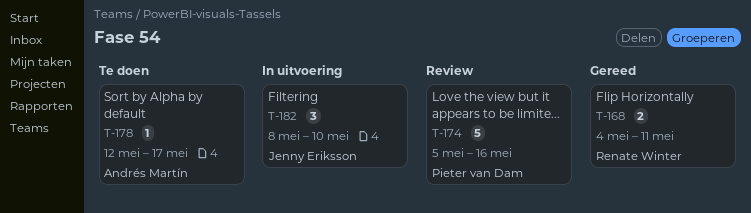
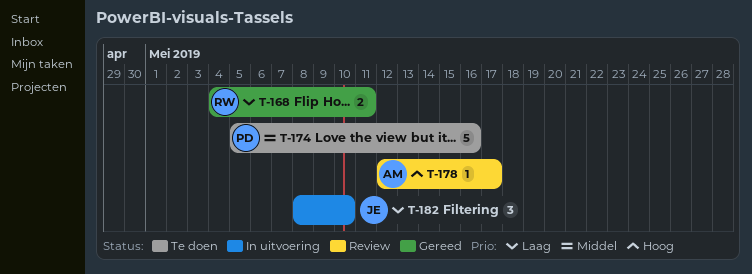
T-174, status: Review -> Te doen
T-178, status: Te doen -> Review

